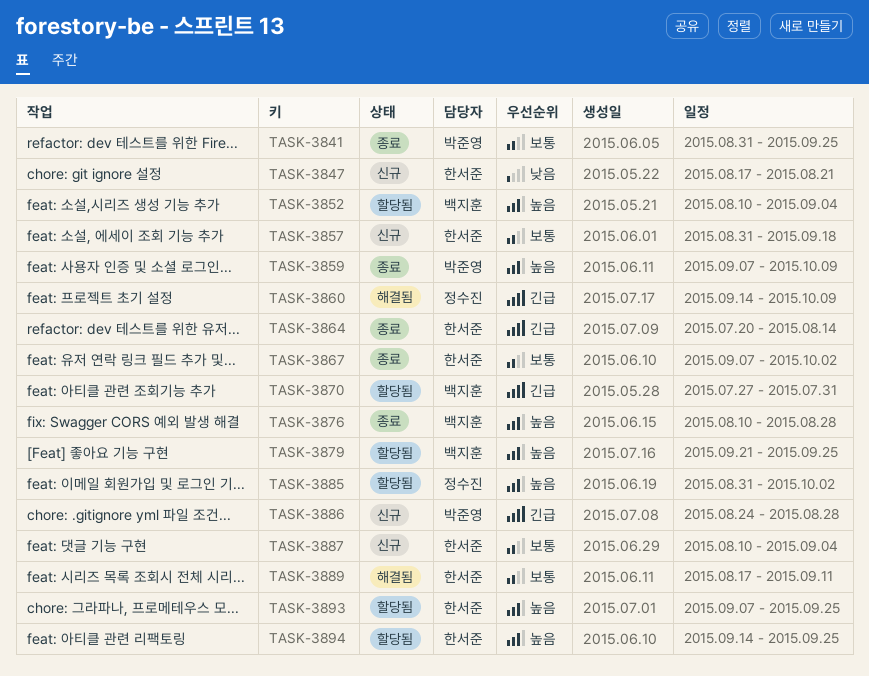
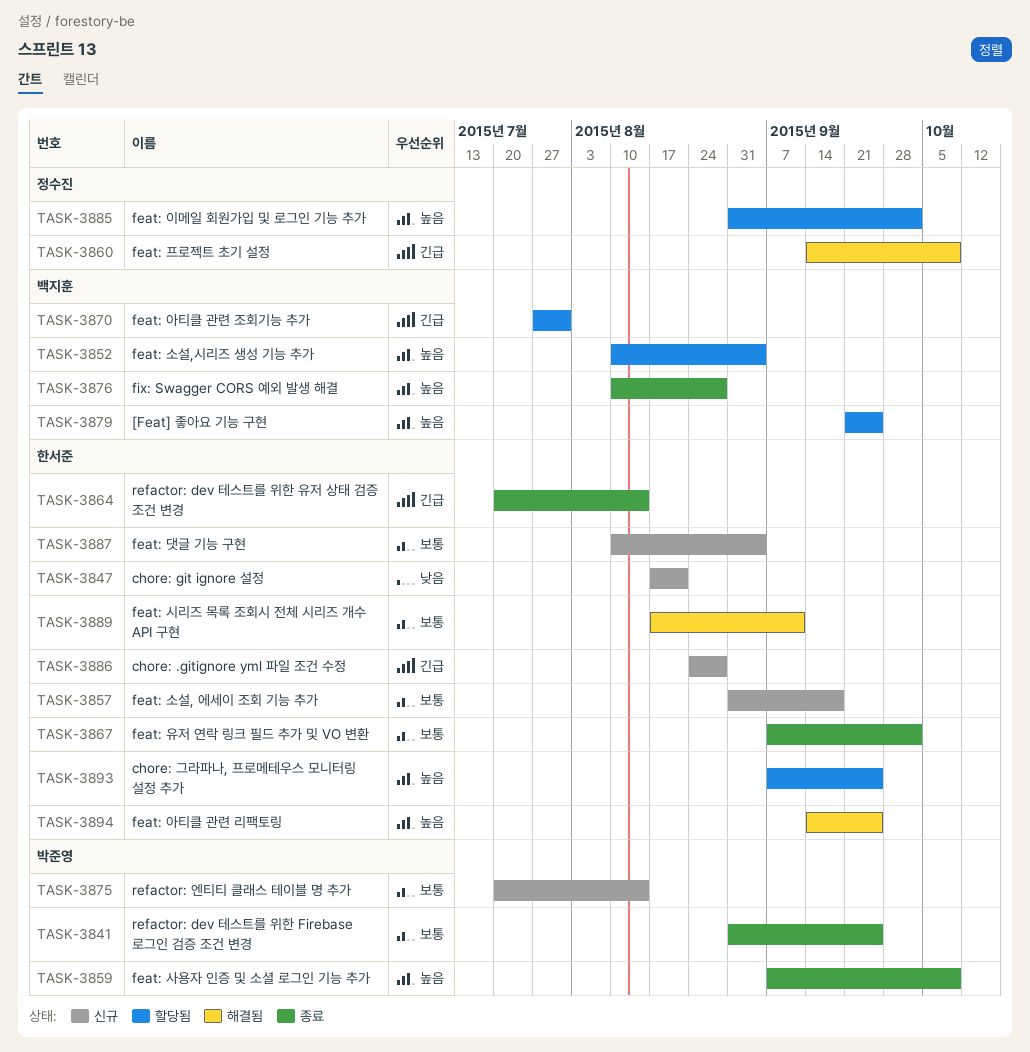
TASK-3875: none -> present
TASK-3886, owner: 박준영 -> 한서준
TASK-3894, status: 할당됨 -> 해결됨

